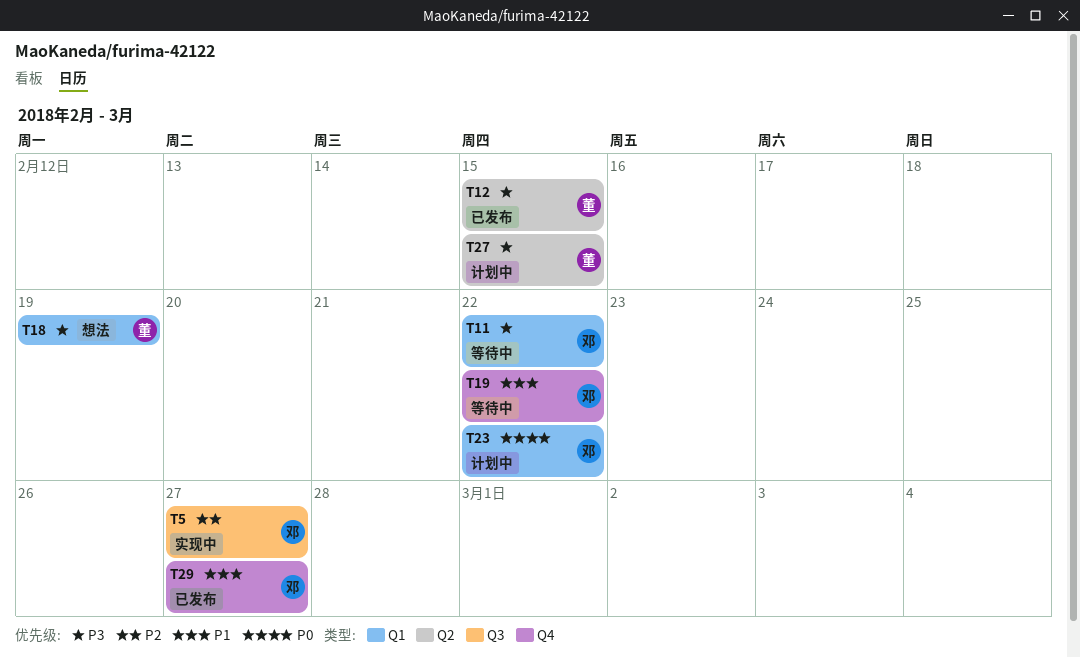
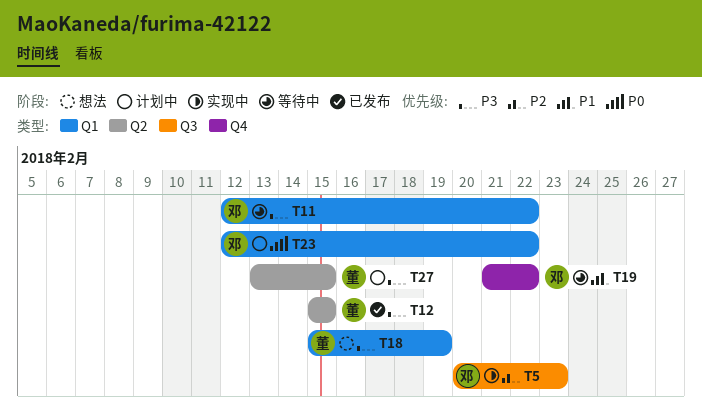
T5, due: Feb 27 -> Feb 23
T29: present -> none

